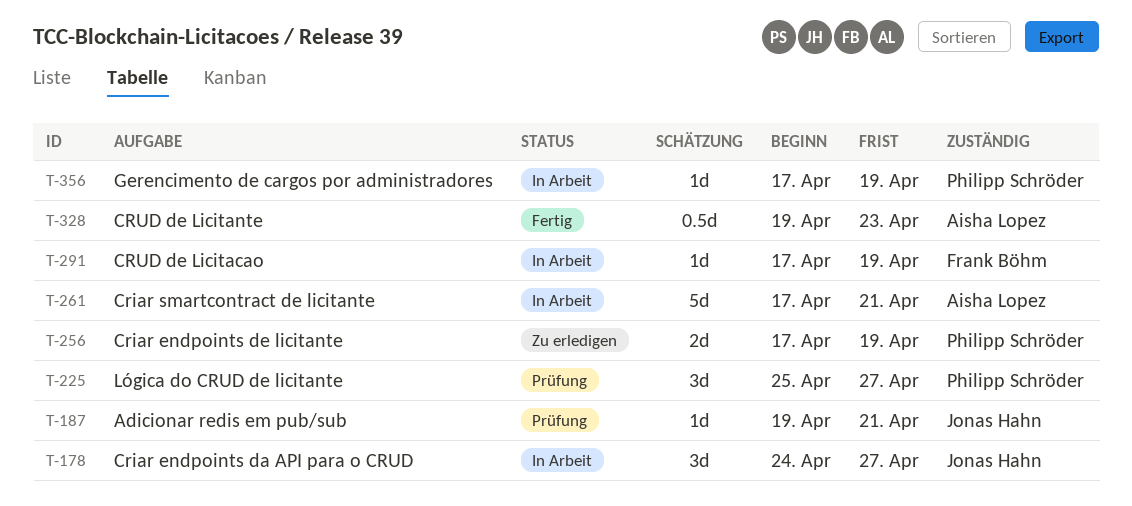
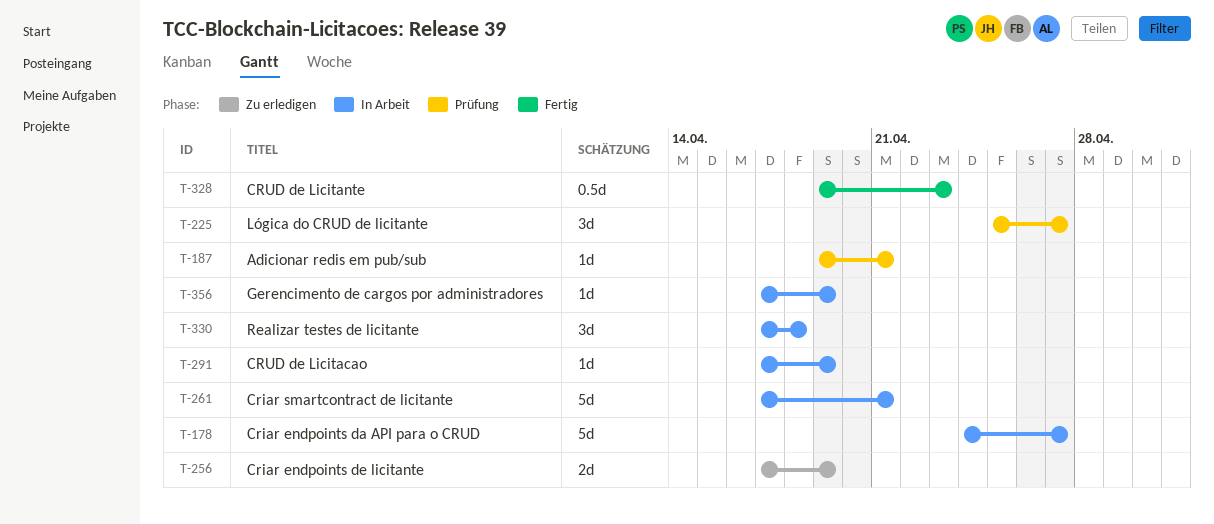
T-178, estimate: 3d -> 5d
T-330: none -> present

